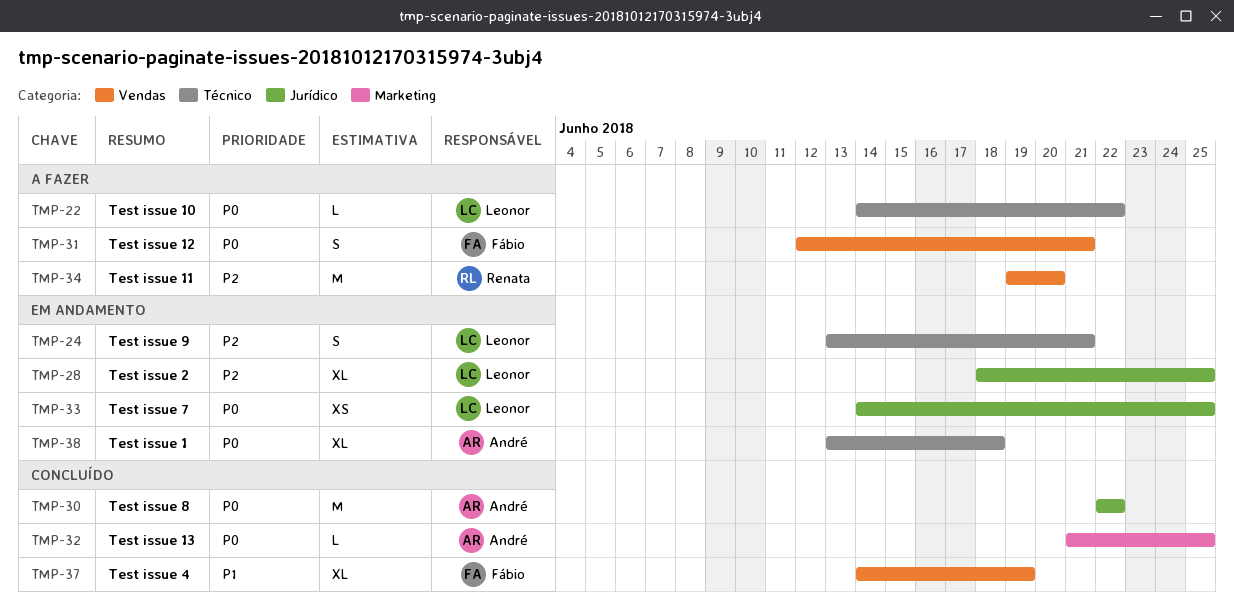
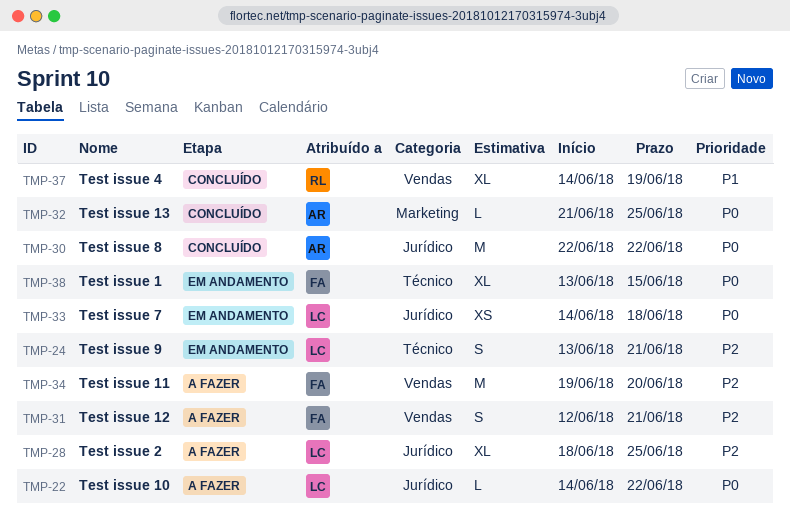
TMP-22, label: Técnico -> Jurídico
TMP-28, status: Em andamento -> A fazer
TMP-31, priority: P0 -> P2
TMP-33, due: Jun 25 -> Jun 18
TMP-34, owner: Renata -> Fábio
TMP-37, owner: Fábio -> Renata
TMP-38, owner: André -> Fábio
TMP-38, due: Jun 18 -> Jun 15

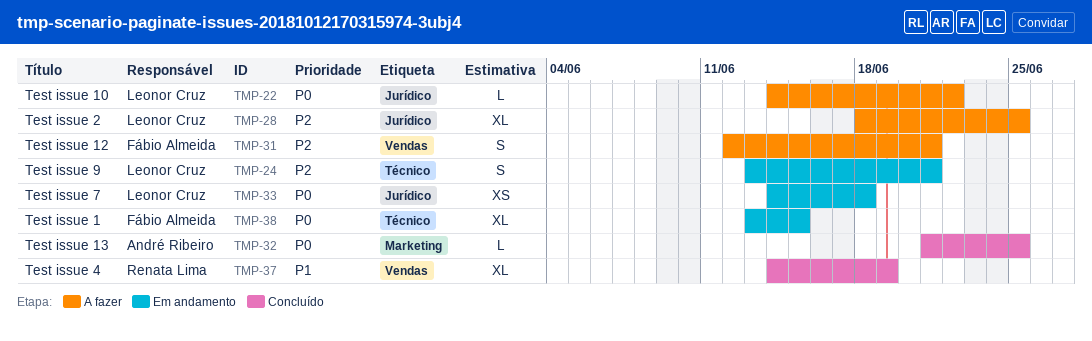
TMP-30: present -> none
TMP-34: present -> none

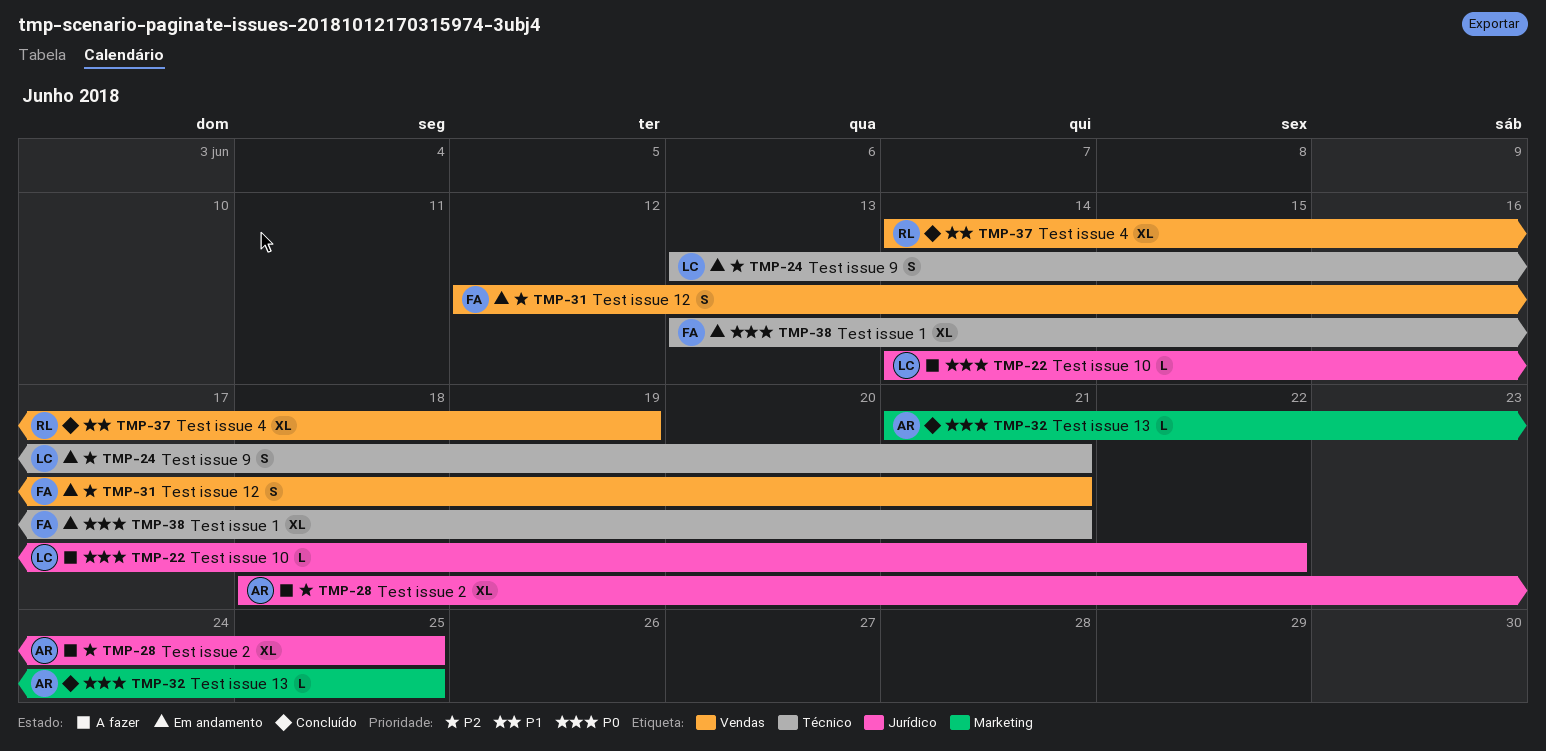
TMP-28, owner: Leonor Cruz -> André Ribeiro
TMP-31, status: A fazer -> Em andamento
TMP-33: present -> none
TMP-38, due: Jun 15 -> Jun 21

